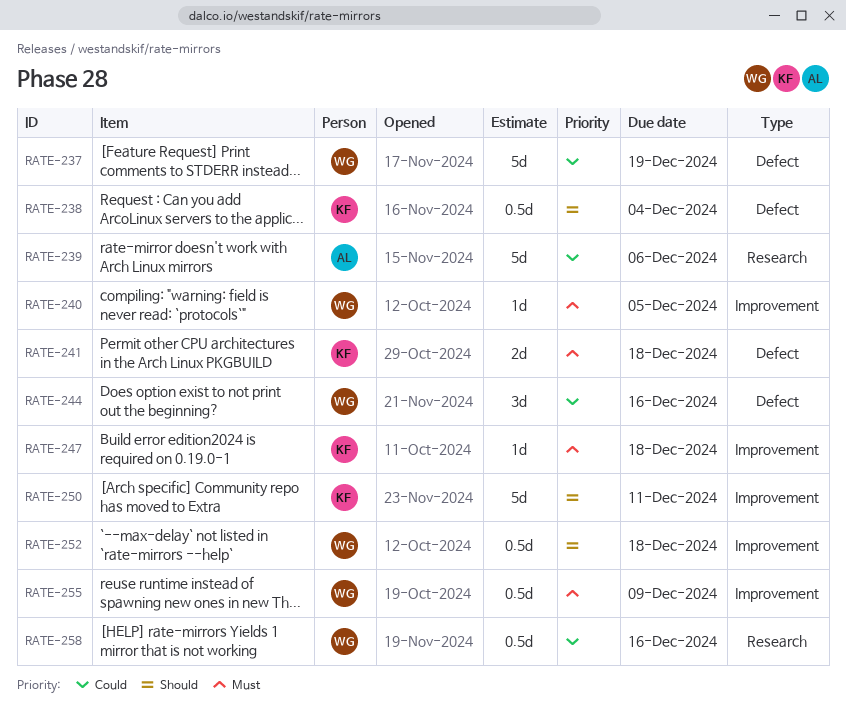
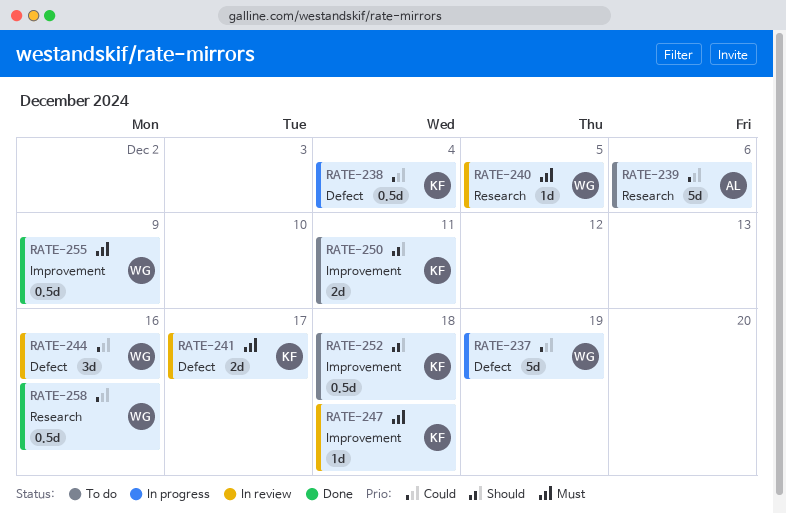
RATE-238, priority: Should -> Could
RATE-240, label: Improvement -> Research
RATE-241, due: Dec 18 -> Dec 17
RATE-250, estimate: 5d -> 2d
RATE-252, owner: WG -> KF

